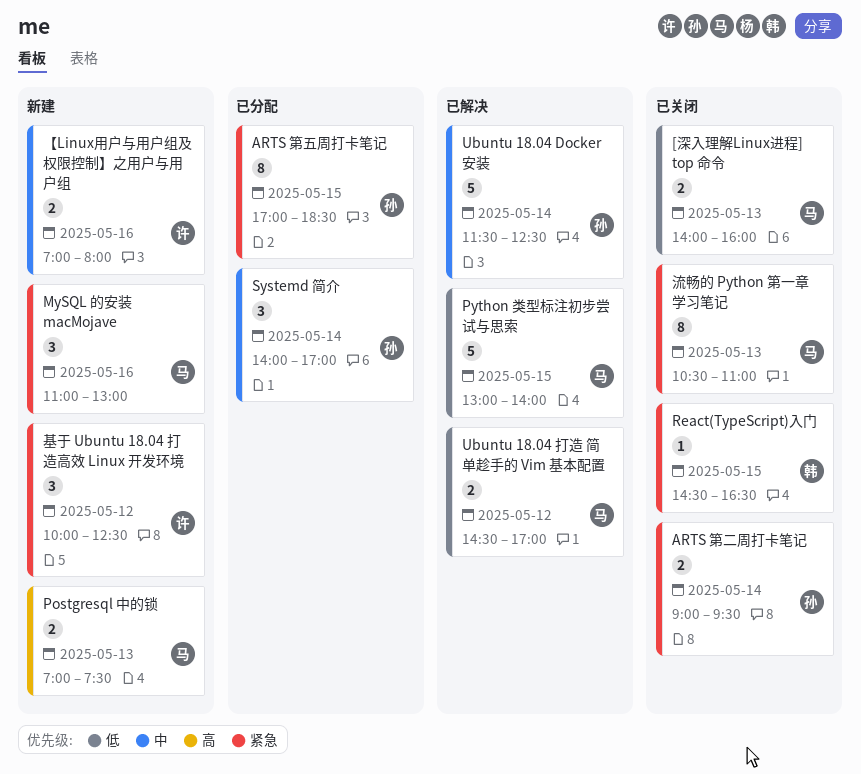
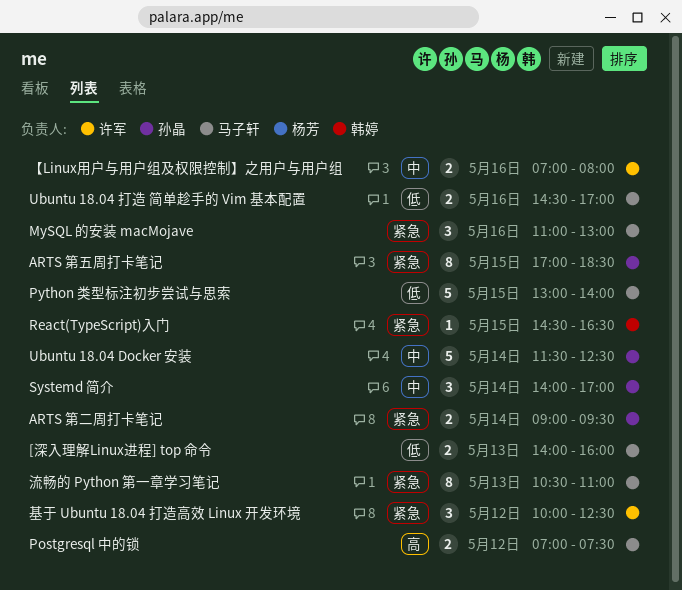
Postgresql 中的锁, day: May 13 -> May 12
Ubuntu 18.04 打造 简单趁手的 Vim 基本配置, day: May 12 -> May 16

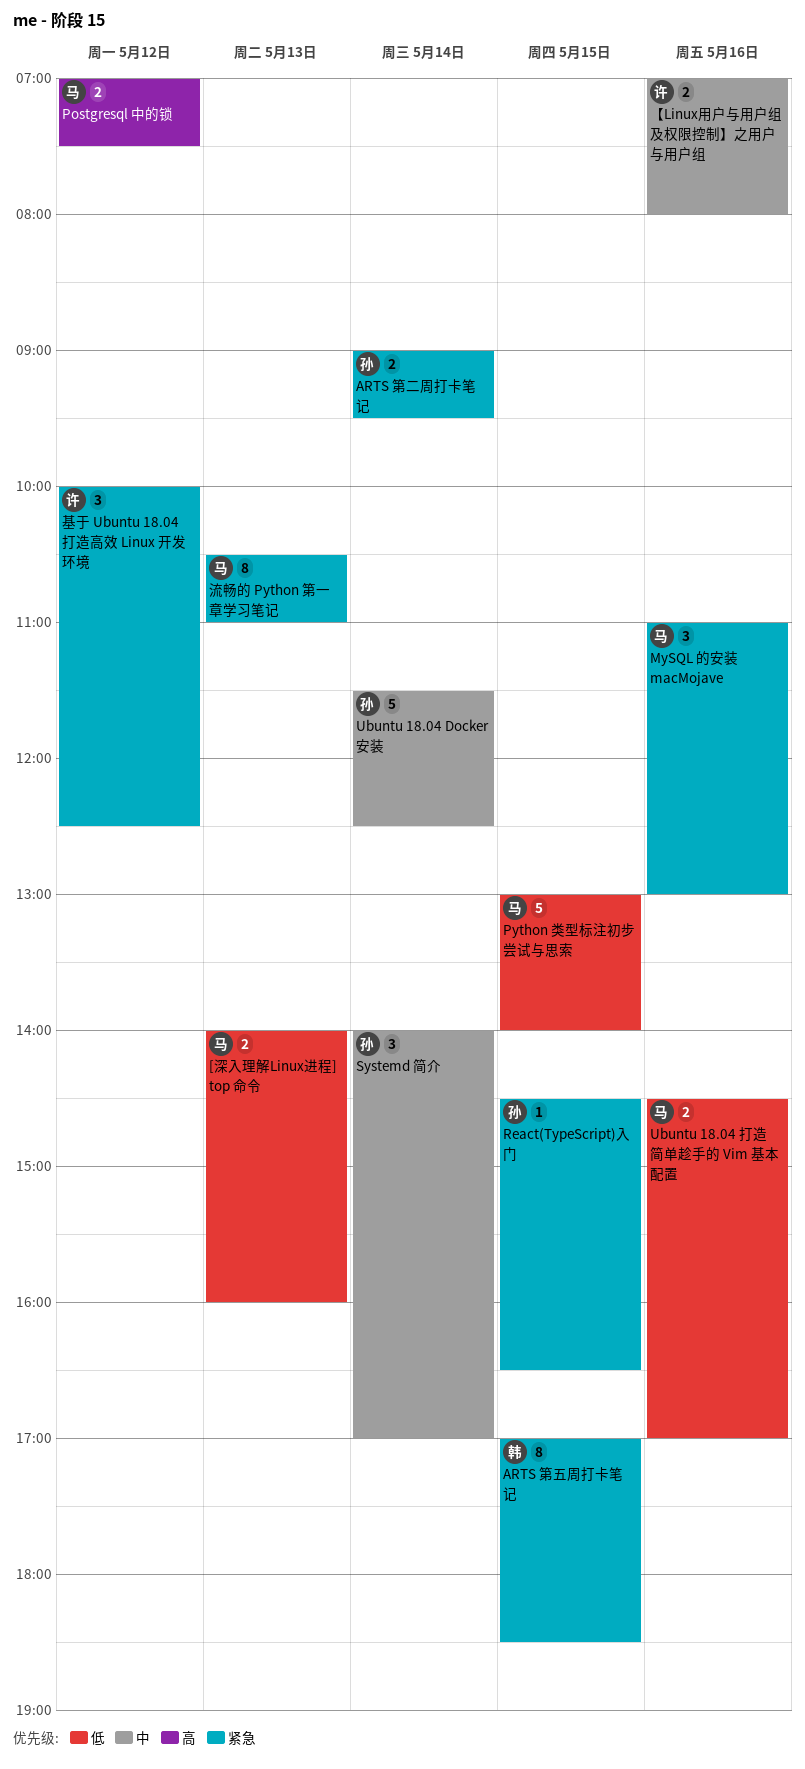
ARTS 第五周打卡笔记, owner: 孙晶 -> 韩婷
React(TypeScript)入门, owner: 韩婷 -> 孙晶

